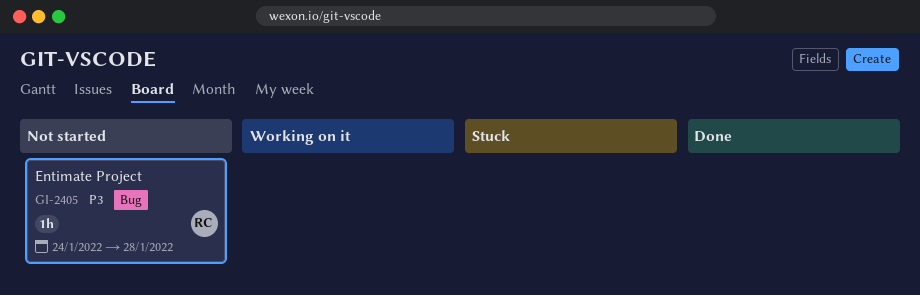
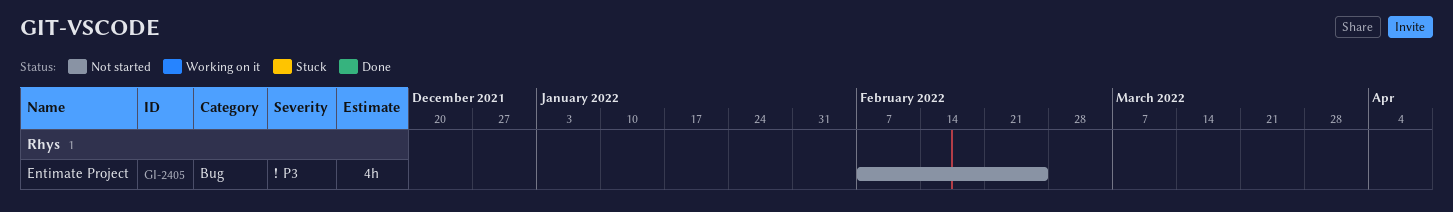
GI-2405, estimate: 1h -> 4h
GI-2405, start: Jan 24 -> Feb 7
GI-2405, due: Jan 28 -> Feb 25

